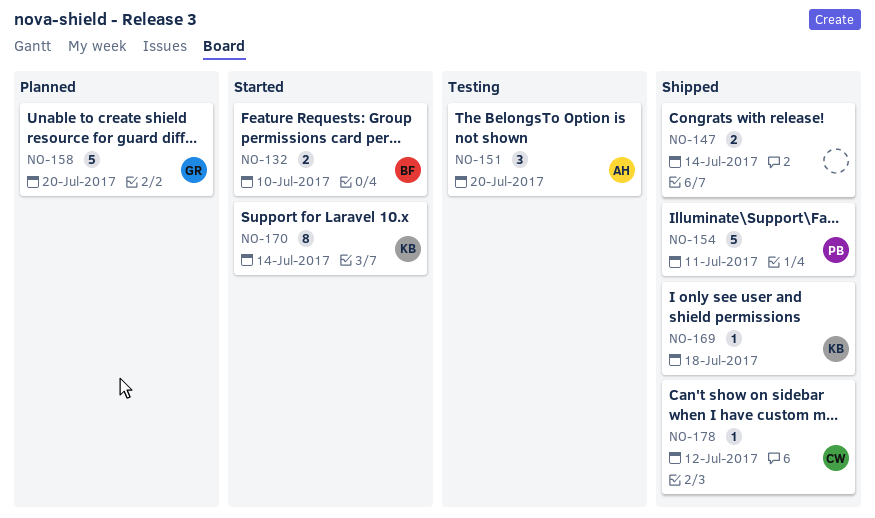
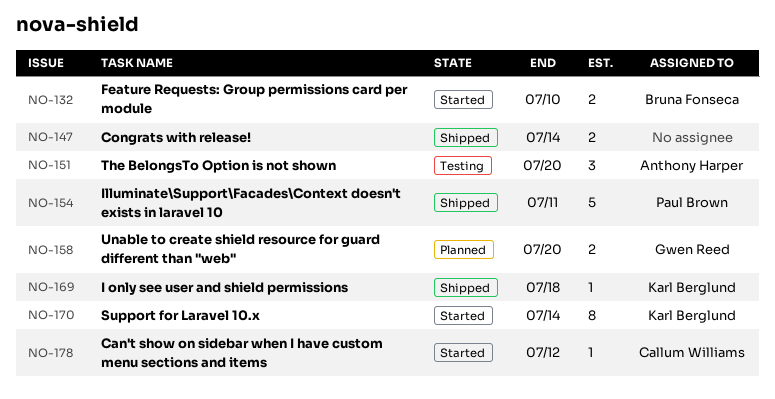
NO-158, estimate: 5 -> 2
NO-178, status: Shipped -> Started

